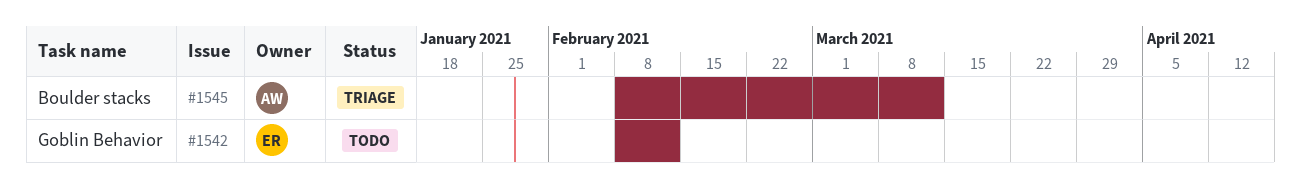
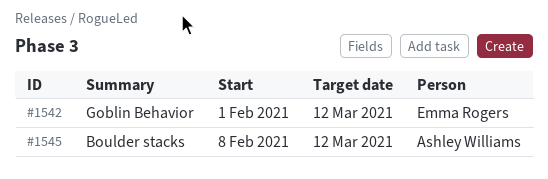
#1542, start: Feb 8 -> Feb 1
#1542, due: Feb 12 -> Mar 12

